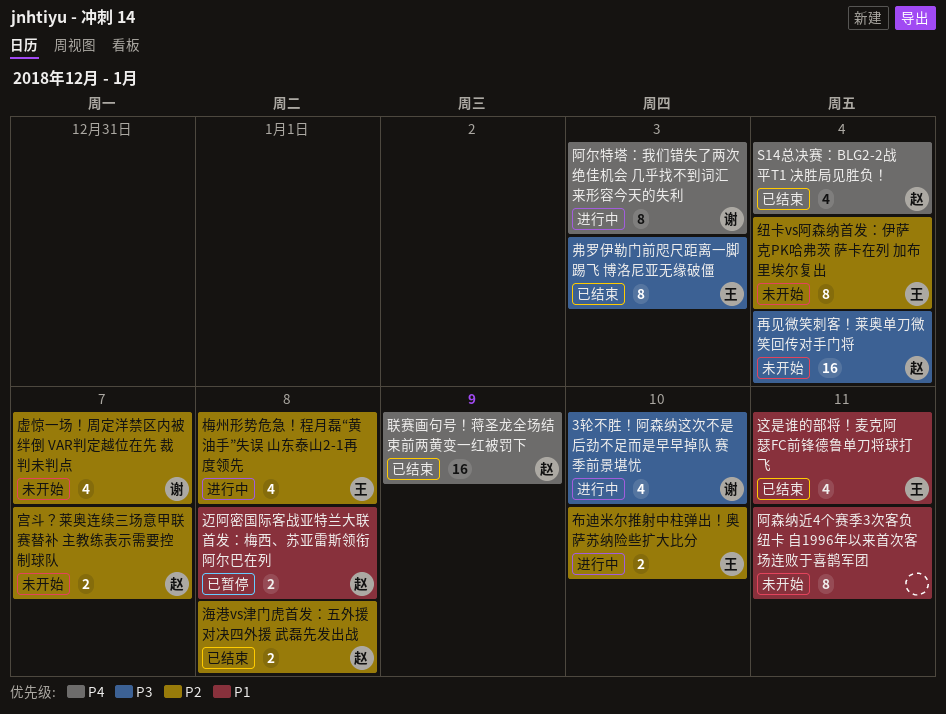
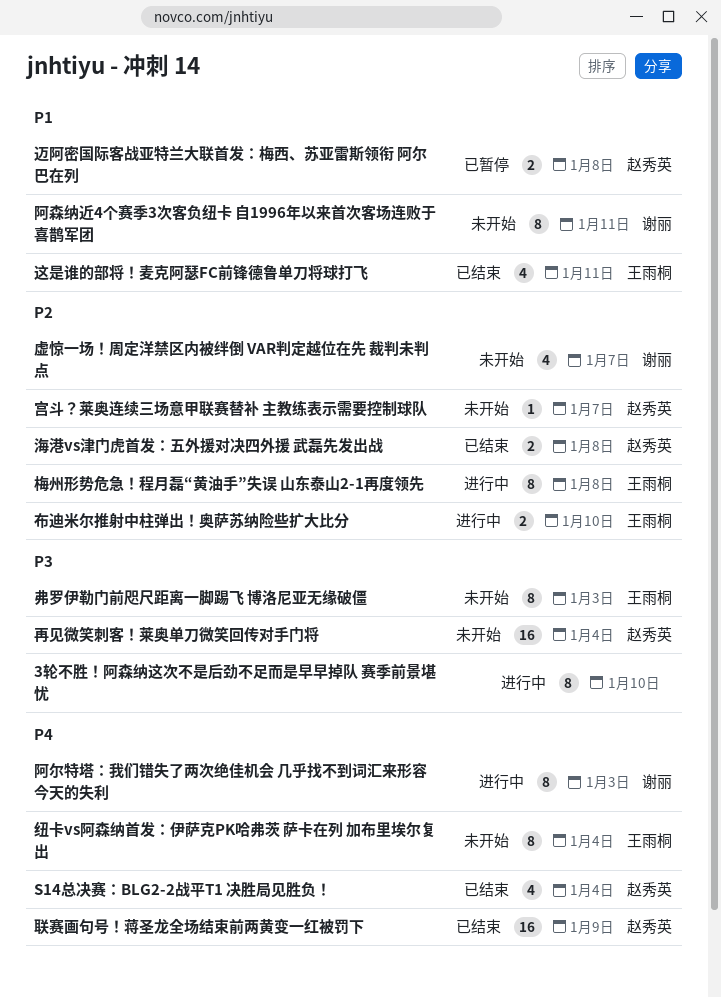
3轮不胜！阿森纳这次不是后劲不足而是早早掉队 赛季前景堪忧, owner: 谢丽 -> none
3轮不胜！阿森纳这次不是后劲不足而是早早掉队 赛季前景堪忧, estimate: 4 -> 8
宫斗？莱奥连续三场意甲联赛替补 主教练表示需要控制球队, estimate: 2 -> 1
弗罗伊勒门前咫尺距离一脚踢飞 博洛尼亚无缘破僵, status: 已结束 -> 未开始
梅州形势危急！程月磊“黄油手”失误 山东泰山2-1再度领先, estimate: 4 -> 8
纽卡vs阿森纳首发：伊萨克PK哈弗茨 萨卡在列 加布里埃尔复出, priority: P2 -> P4
阿森纳近4个赛季3次客负纽卡 自1996年以来首次客场连败于喜鹊军团, owner: none -> 谢丽

